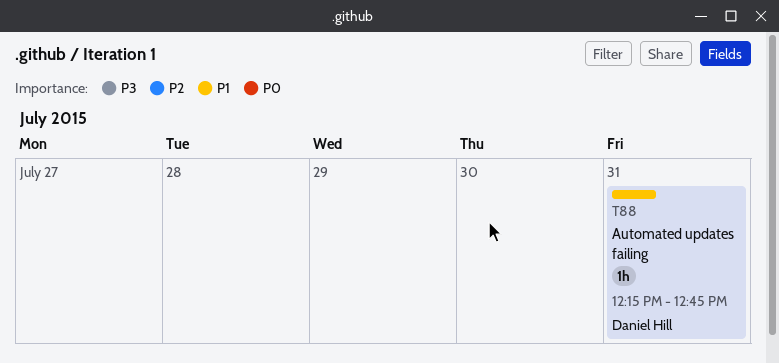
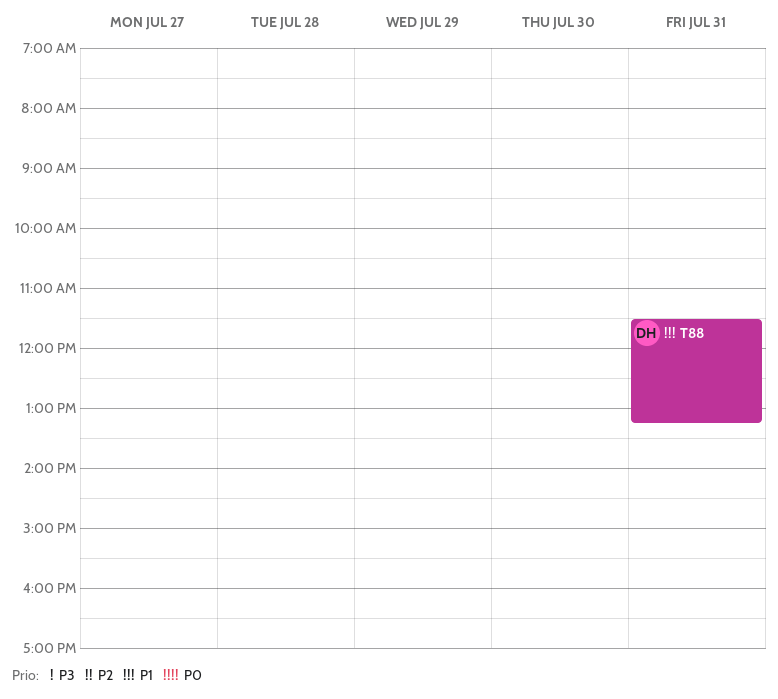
T88, begins: 12:15 -> 11:30
T88, ends: 12:45 -> 13:15

